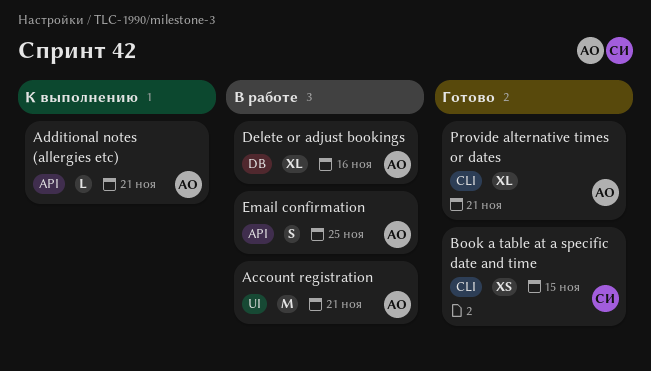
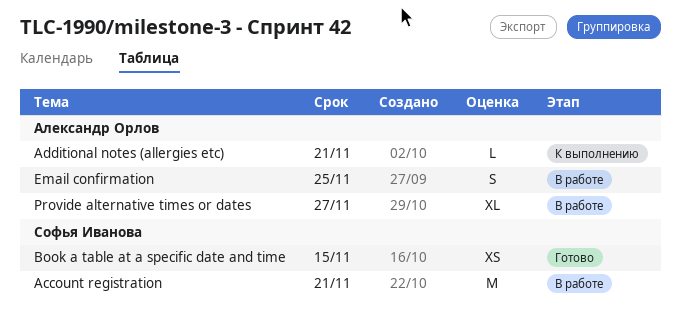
Account registration, owner: Александр Орлов -> Софья Иванова
Delete or adjust bookings: present -> none
Provide alternative times or dates, status: Готово -> В работе
Provide alternative times or dates, due: Nov 21 -> Nov 27

